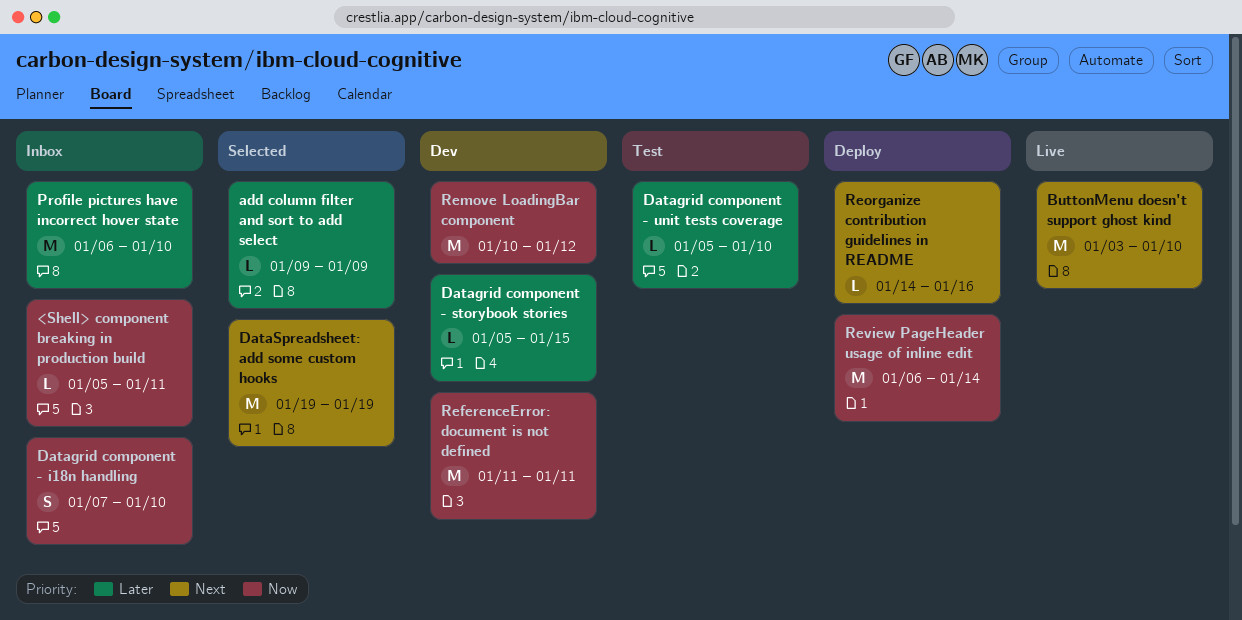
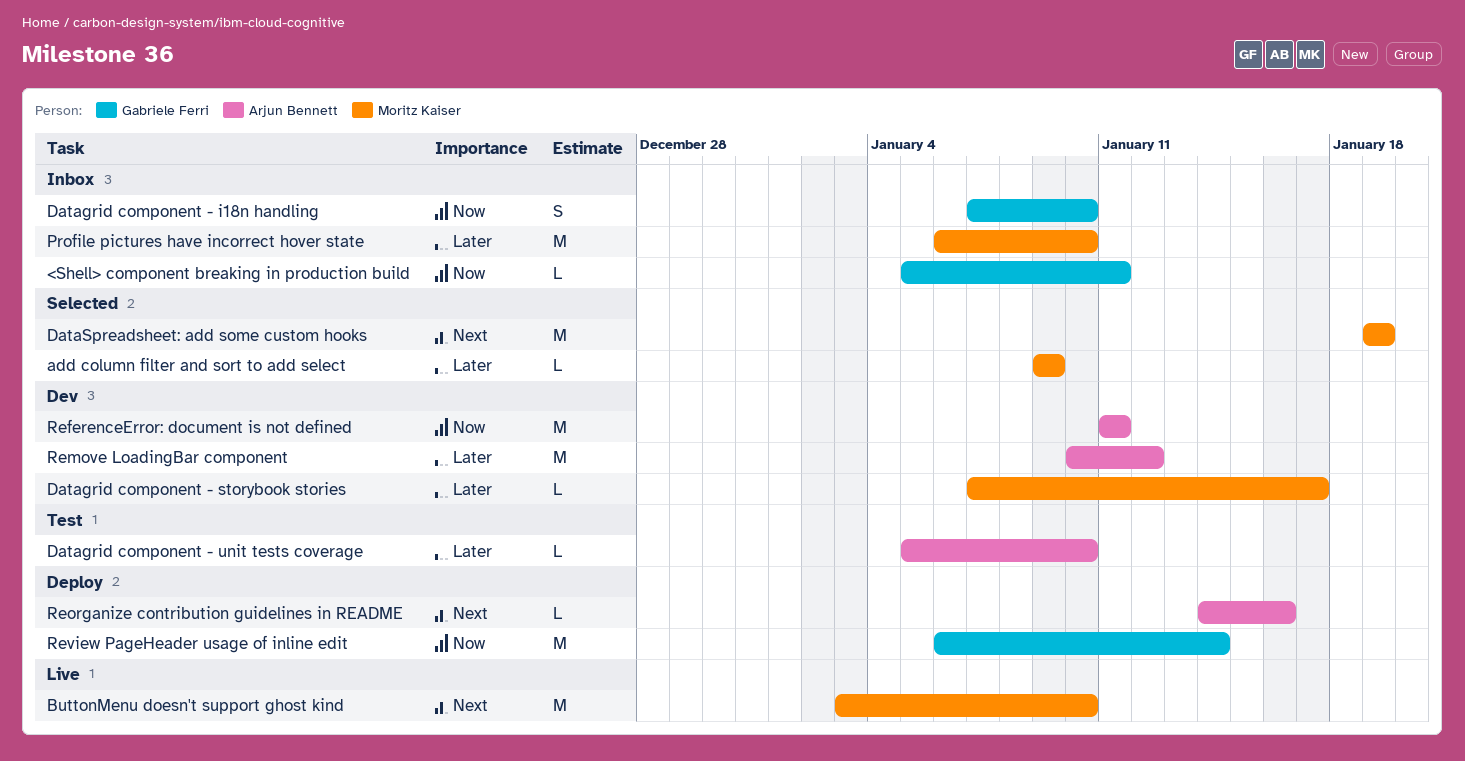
Datagrid component - storybook stories, start: Jan 5 -> Jan 7
Datagrid component - storybook stories, due: Jan 15 -> Jan 17
Remove LoadingBar component, priority: Now -> Later

